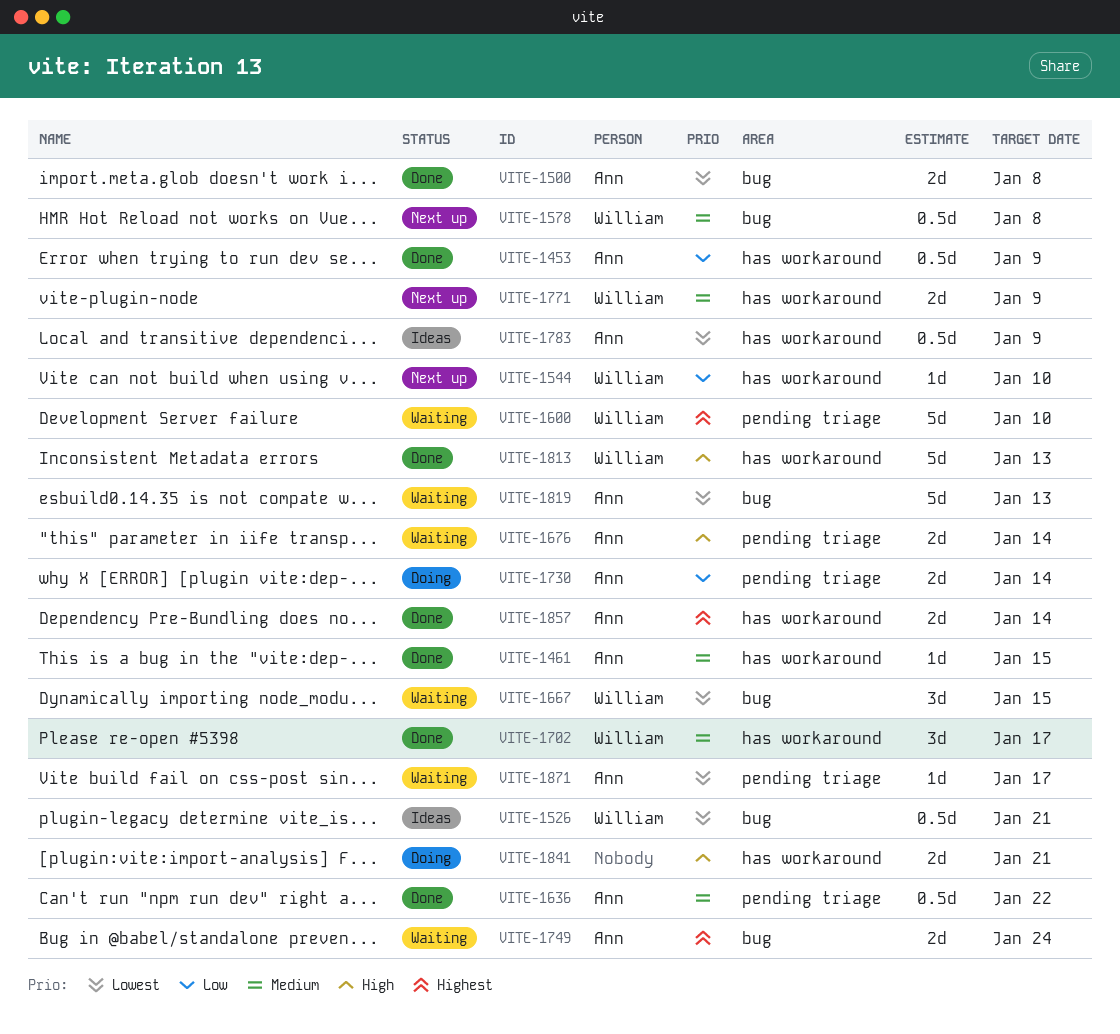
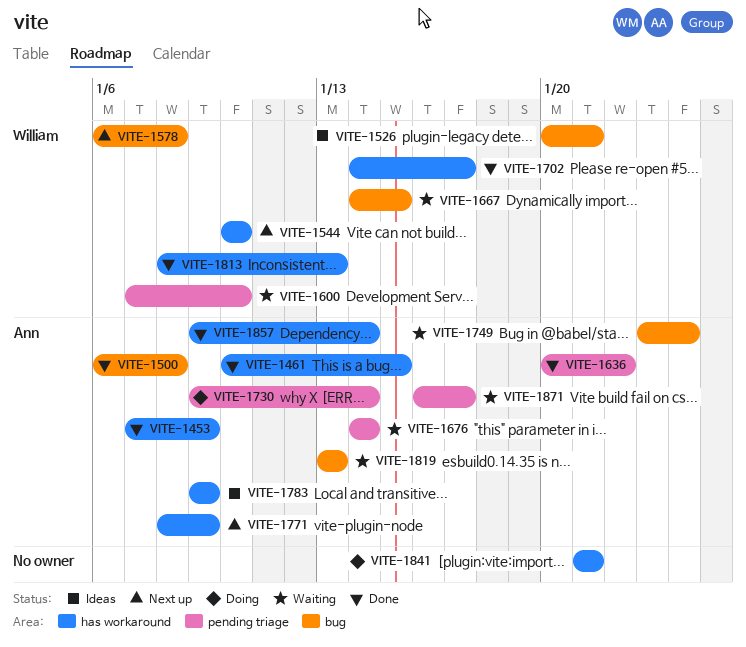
VITE-1771, owner: William -> Ann

